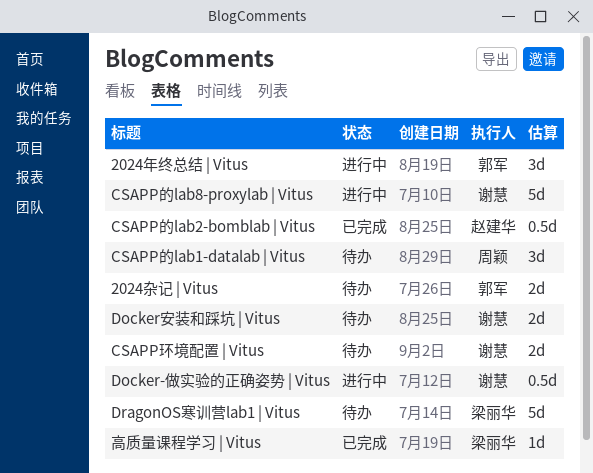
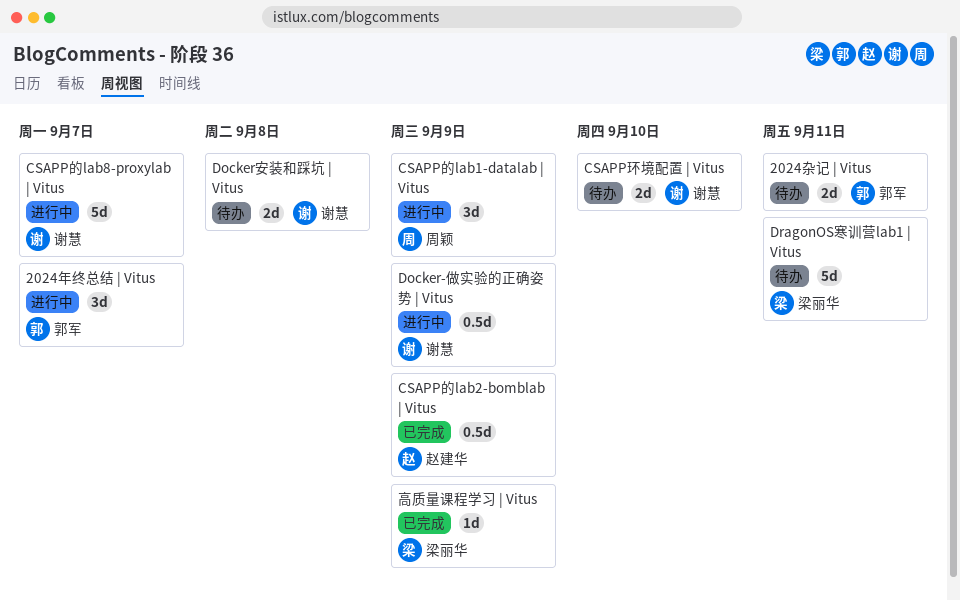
CSAPP的lab1-datalab | Vitus, status: 待办 -> 进行中

